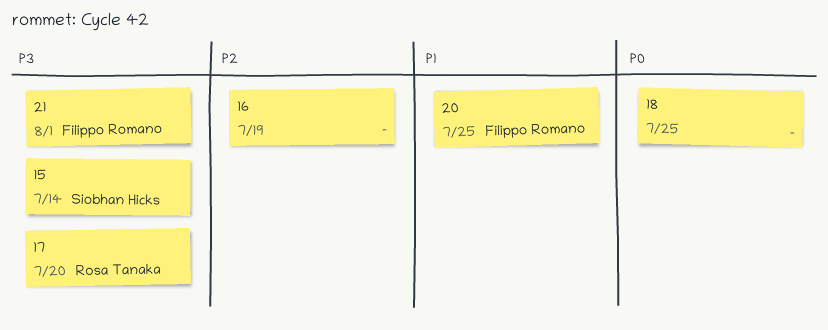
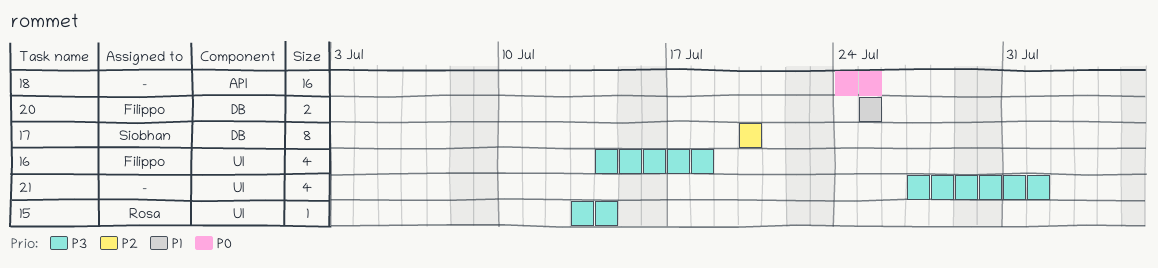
15, owner: Siobhan Hicks -> Rosa Tanaka
16, owner: none -> Filippo Romano
16, priority: P2 -> P3
16, due: Jul 19 -> Jul 18
17, owner: Rosa Tanaka -> Siobhan Hicks
17, priority: P3 -> P2
21, owner: Filippo Romano -> none

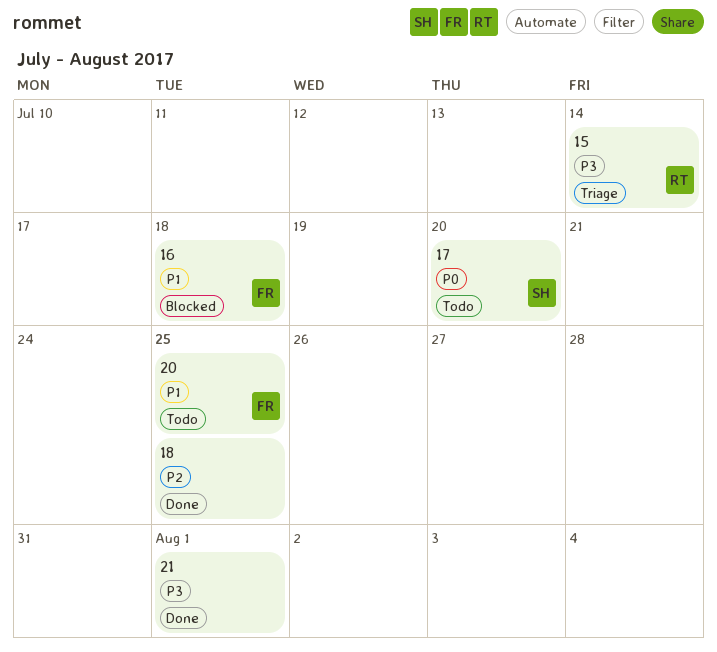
16, priority: P3 -> P1
17, priority: P2 -> P0
18, priority: P0 -> P2

